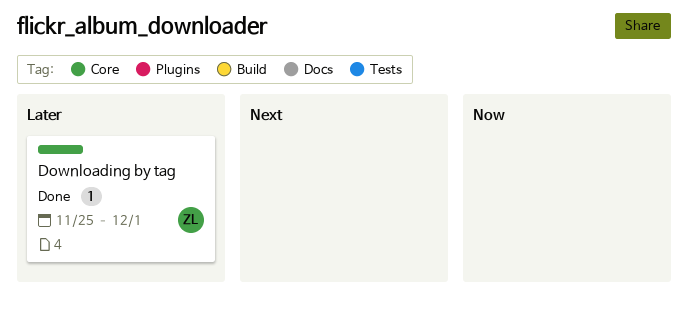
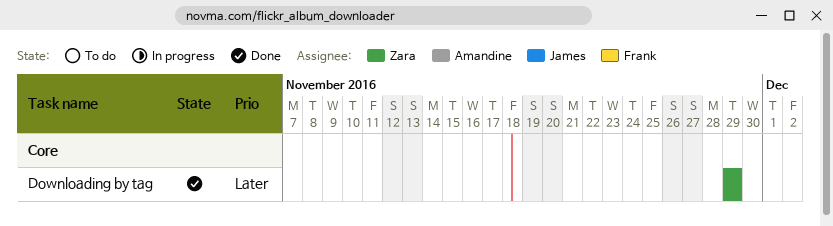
Downloading by tag, start: Nov 25 -> Nov 29
Downloading by tag, due: Dec 1 -> Nov 29

